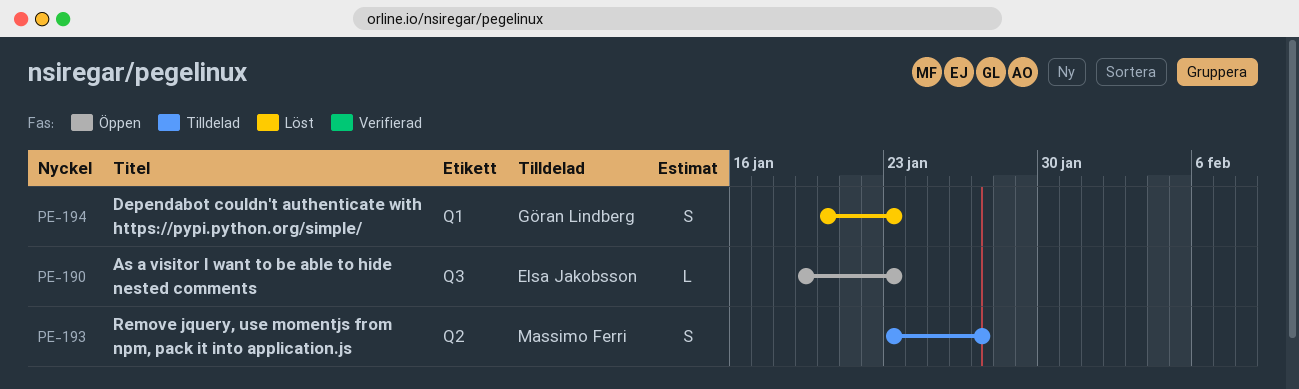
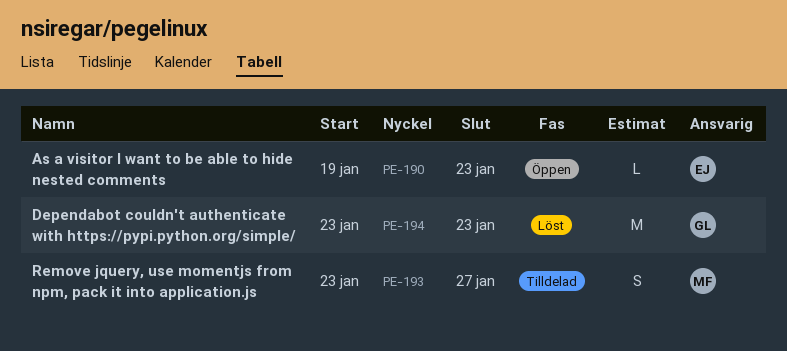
PE-194, estimate: S -> M
PE-194, start: Jan 20 -> Jan 23

